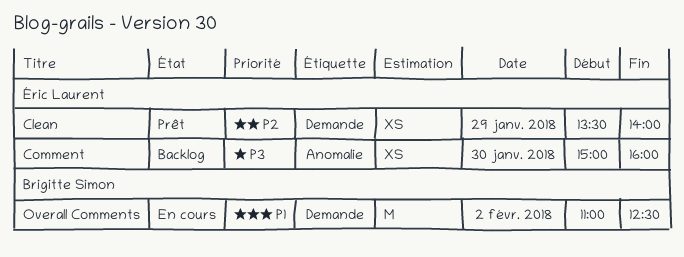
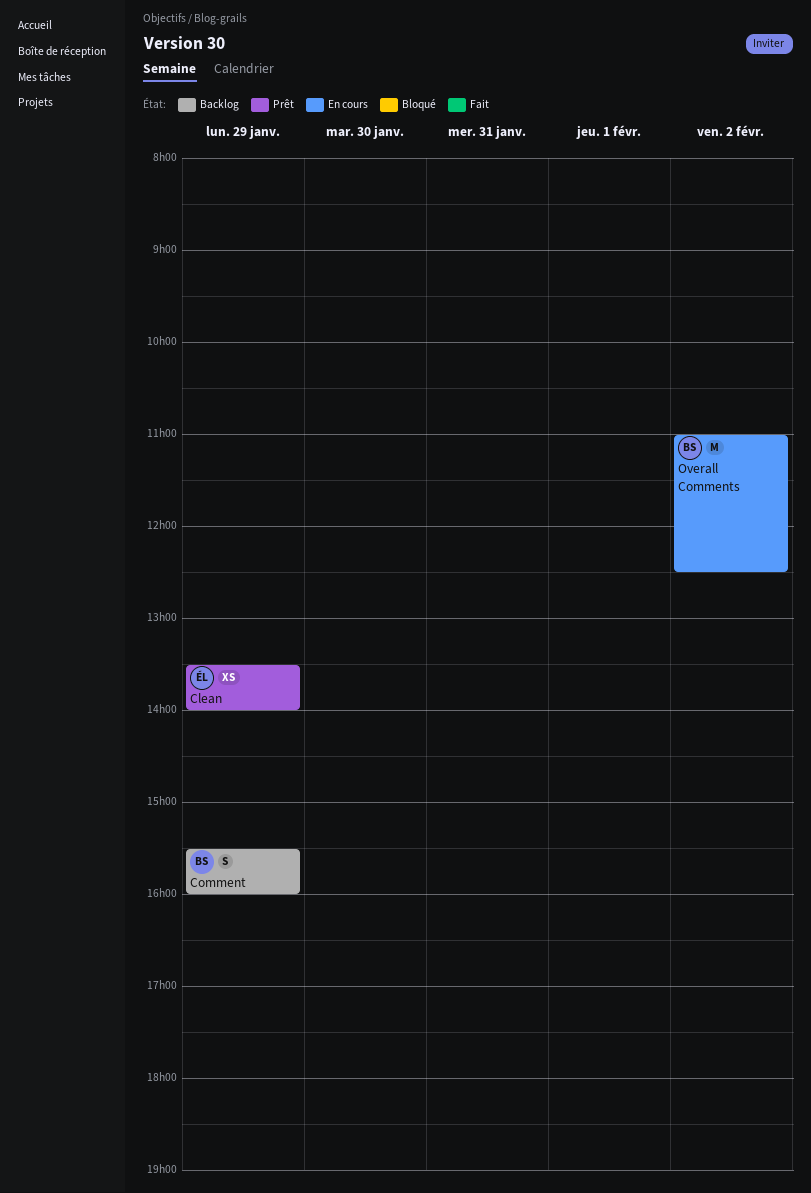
Comment, owner: Éric Laurent -> Brigitte Simon
Comment, estimate: XS -> S
Comment, day: Jan 30 -> Jan 29
Comment, begins: 15:00 -> 15:30

